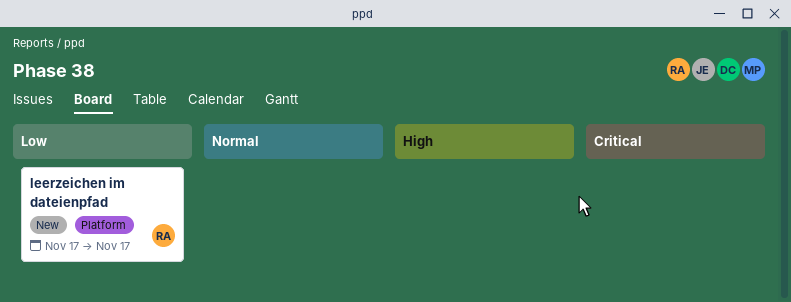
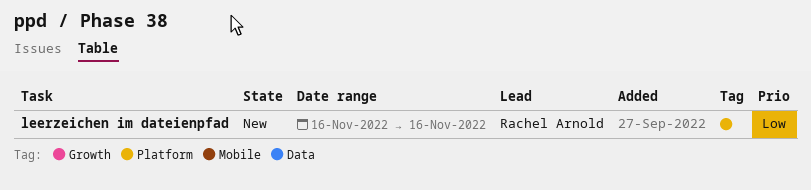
leerzeichen im dateienpfad, start: Nov 17 -> Nov 16
leerzeichen im dateienpfad, due: Nov 17 -> Nov 16

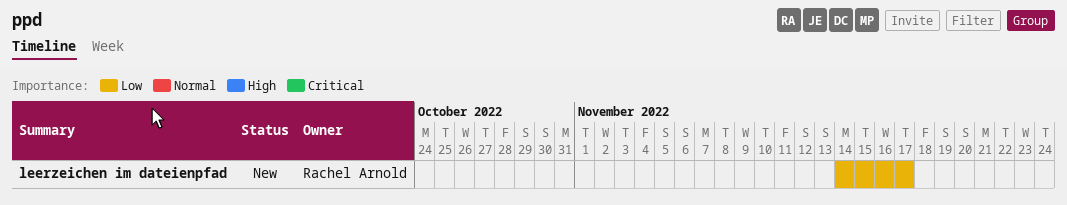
leerzeichen im dateienpfad, start: Nov 16 -> Nov 14
leerzeichen im dateienpfad, due: Nov 16 -> Nov 17

